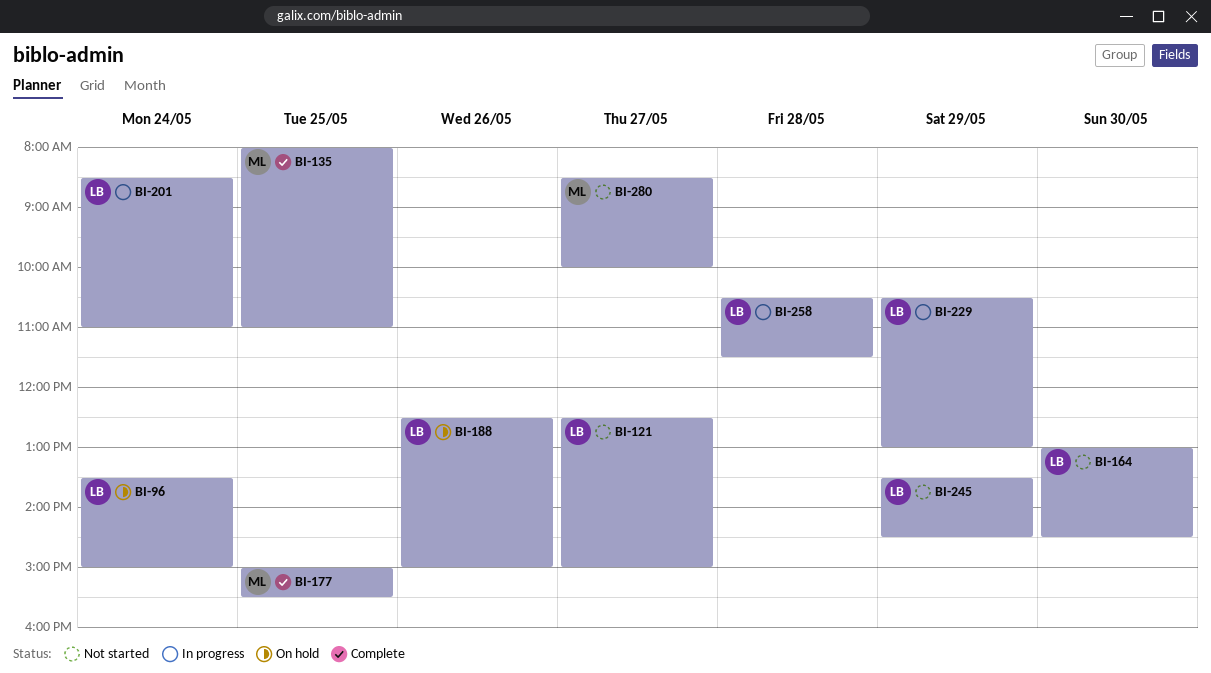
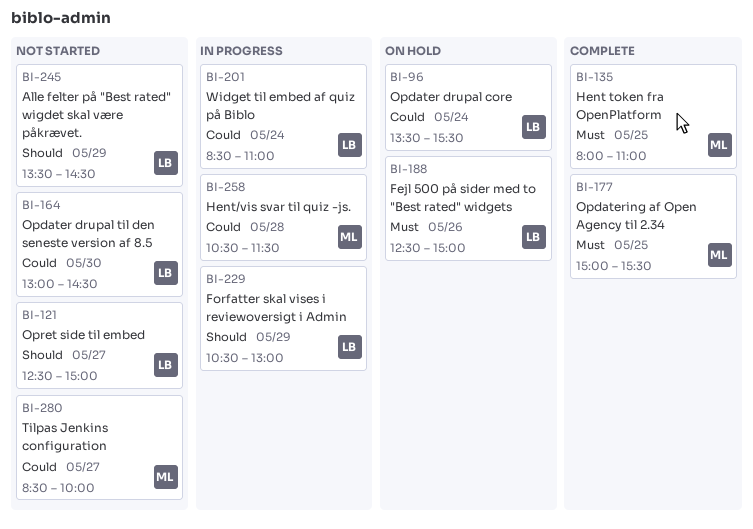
BI-96, ends: 15:00 -> 15:30
BI-258, owner: LB -> ML

